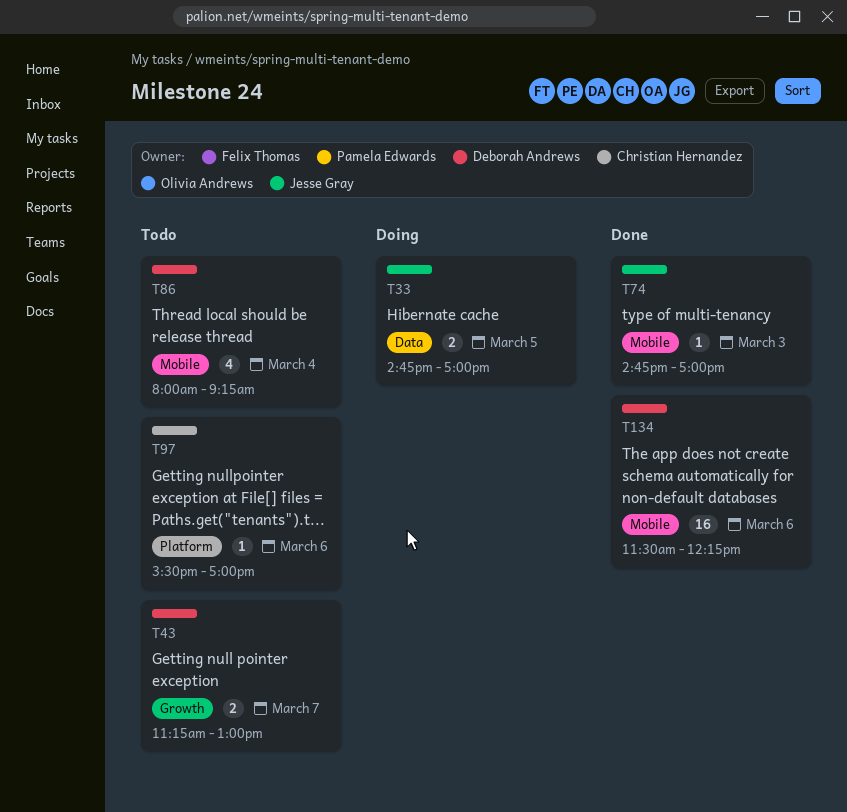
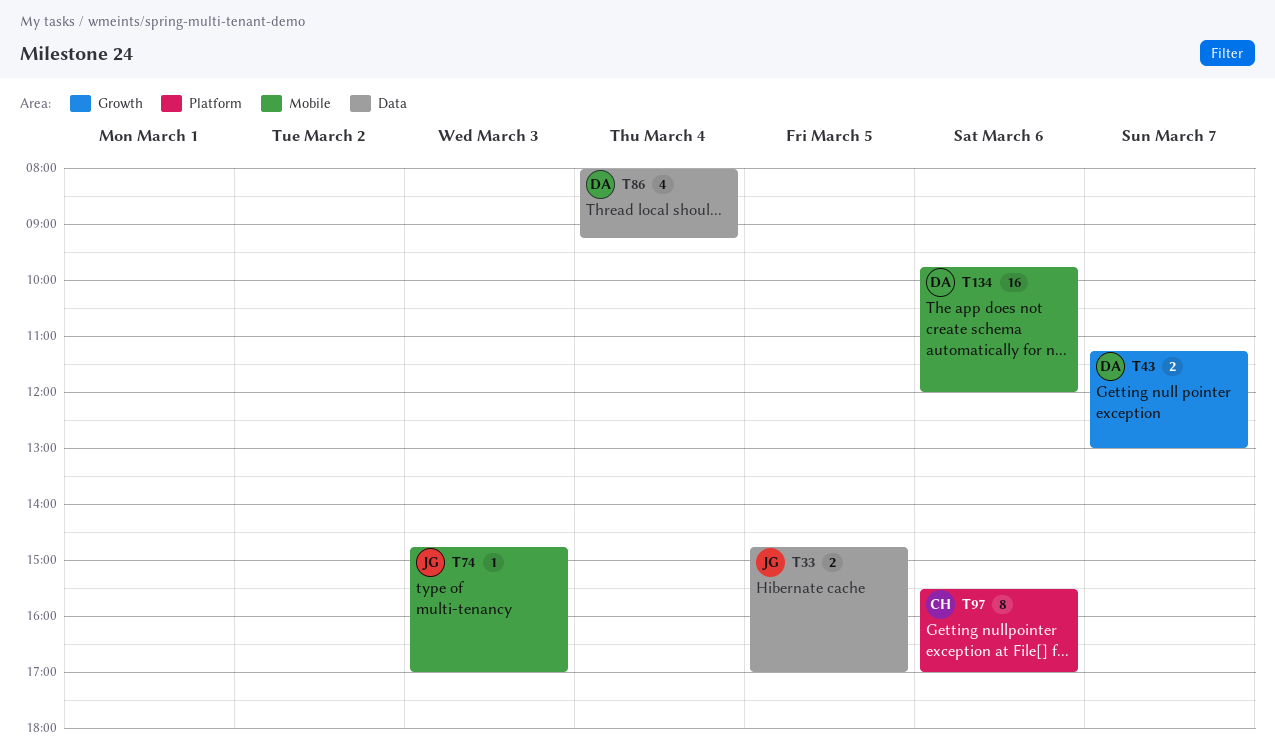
T86, label: Mobile -> Data
T97, estimate: 1 -> 8
T134, begins: 11:30 -> 09:45
T134, ends: 12:15 -> 12:00

